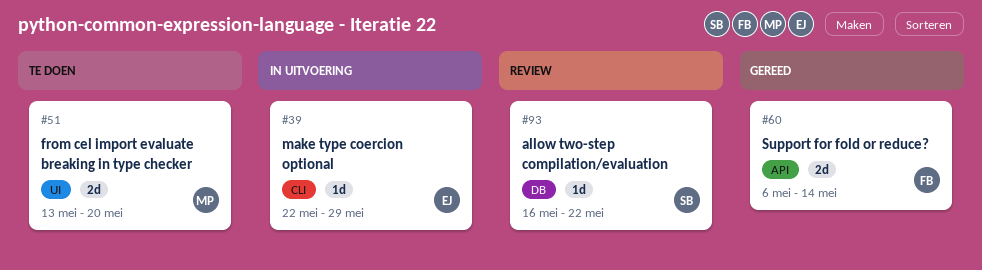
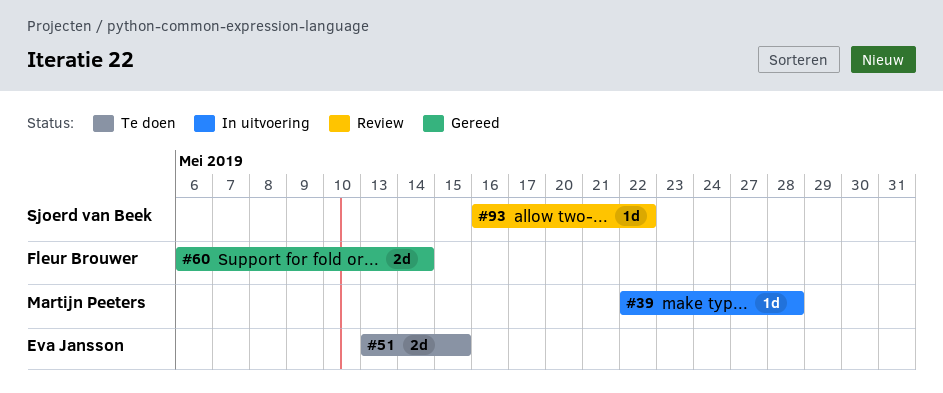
#39, owner: Eva Jansson -> Martijn Peeters
#39, due: May 29 -> May 28
#51, owner: Martijn Peeters -> Eva Jansson
#51, due: May 20 -> May 15

